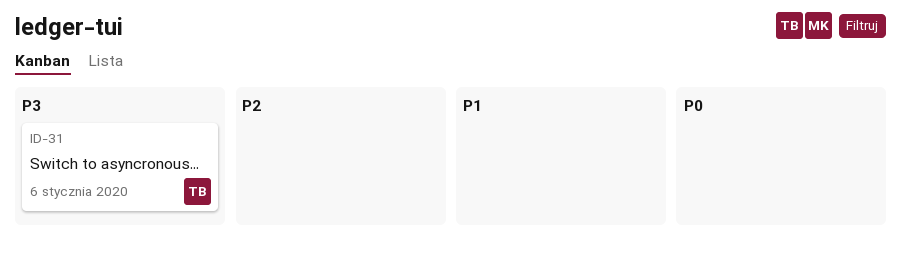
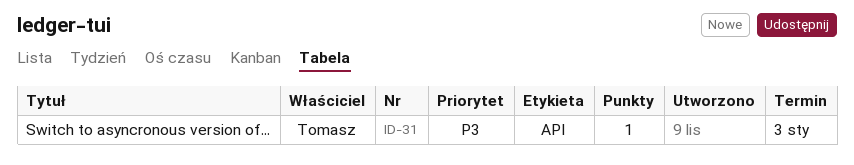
ID-31, due: Jan 6 -> Jan 3

